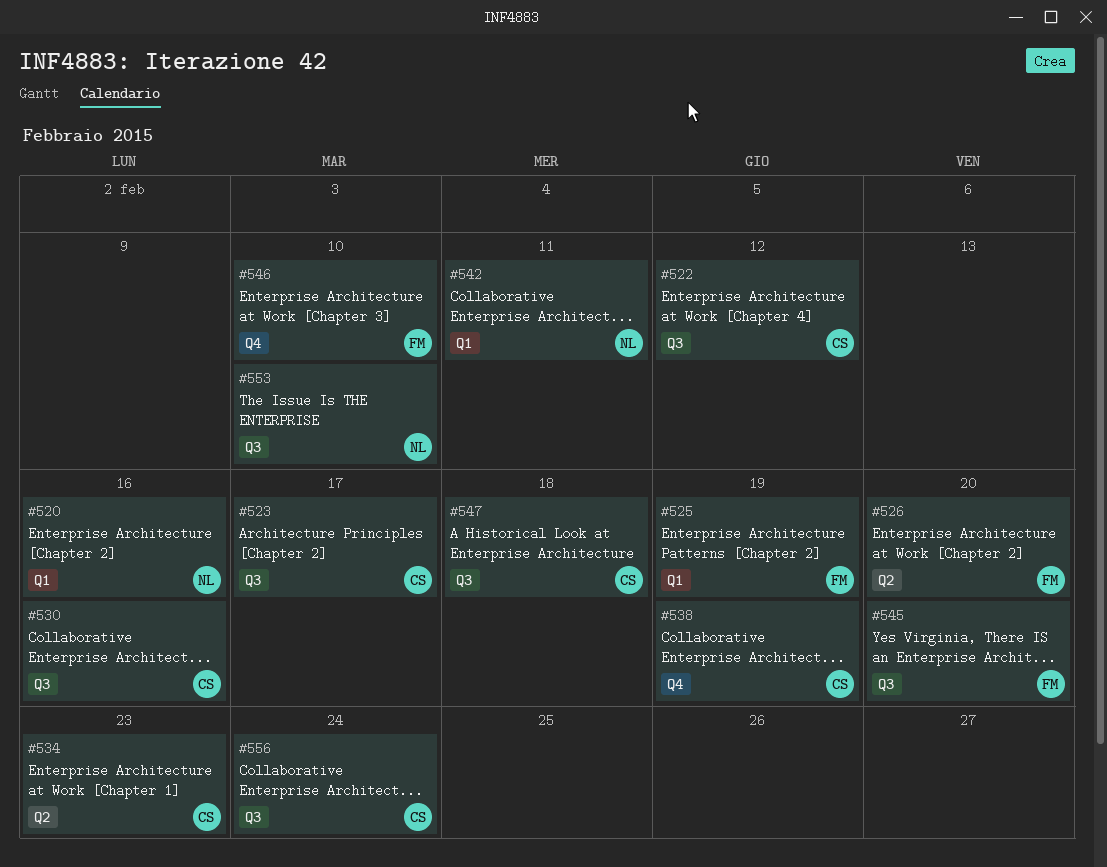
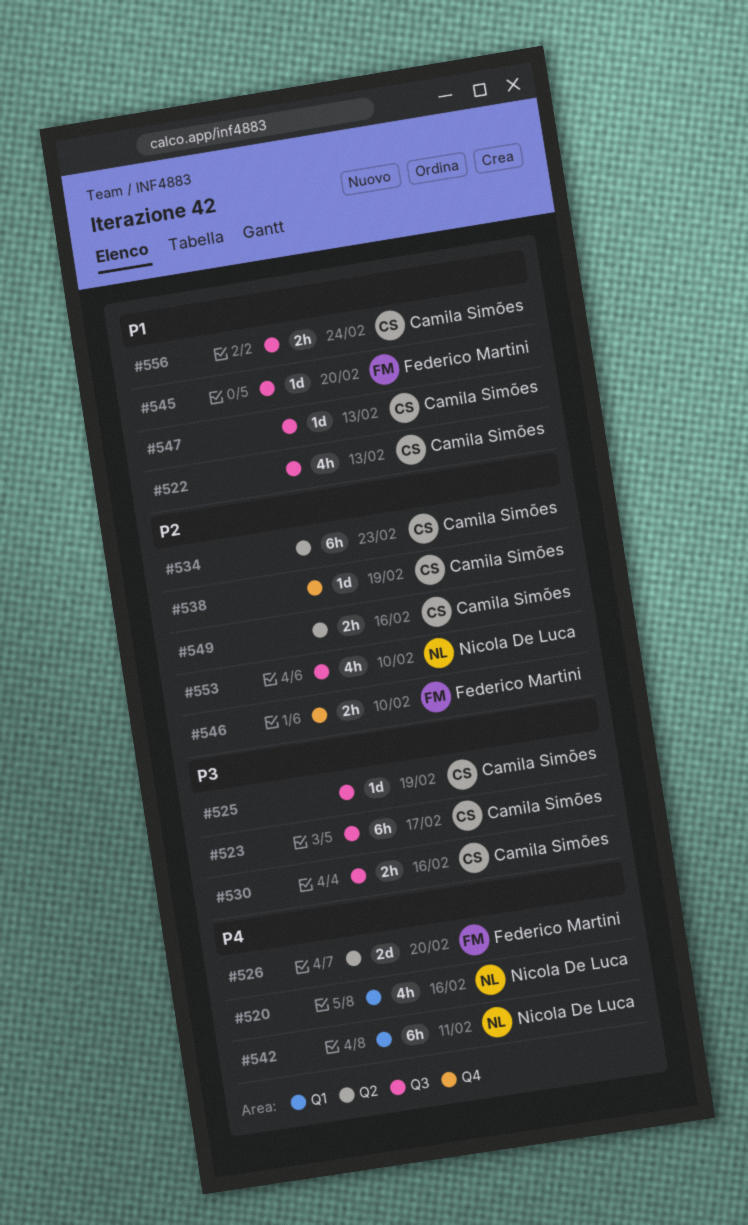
#522, due: Feb 12 -> Feb 13
#525, owner: Federico Martini -> Camila Simões
#525, label: Q1 -> Q3
#547, due: Feb 18 -> Feb 13
#549: none -> present

